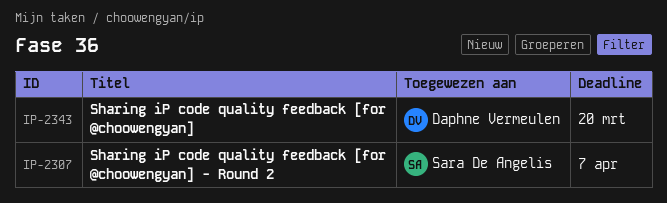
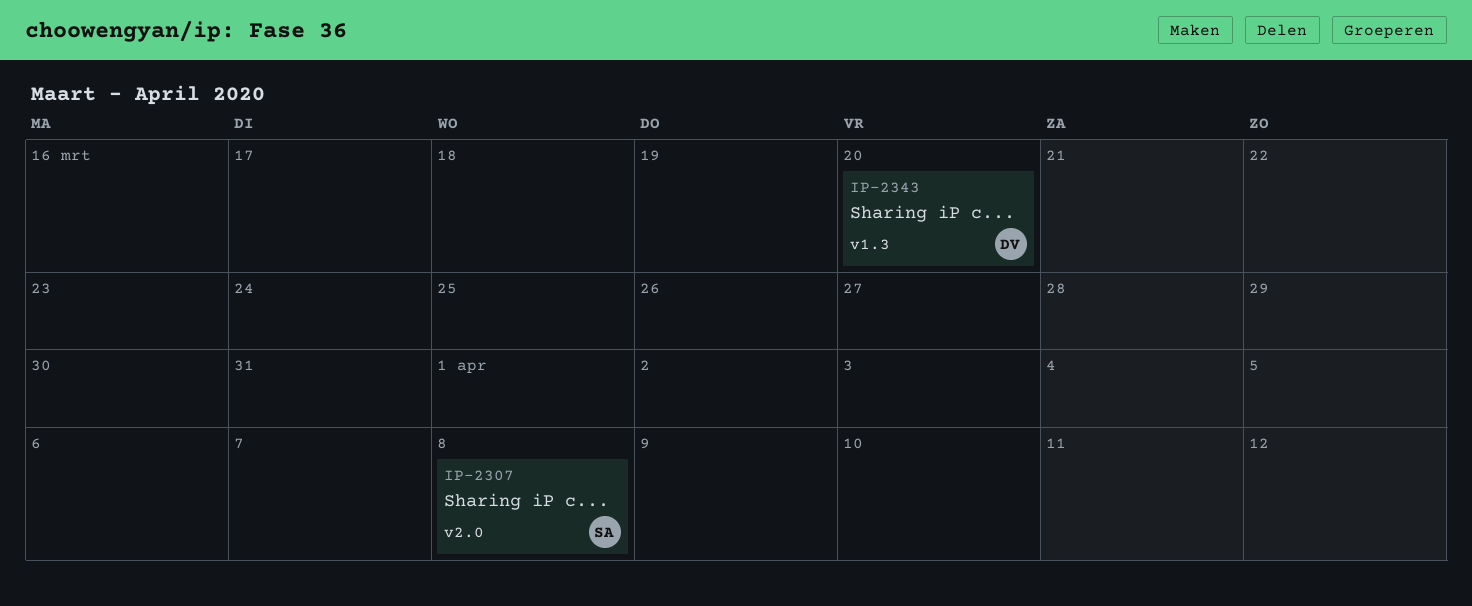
IP-2307, due: Apr 7 -> Apr 8

